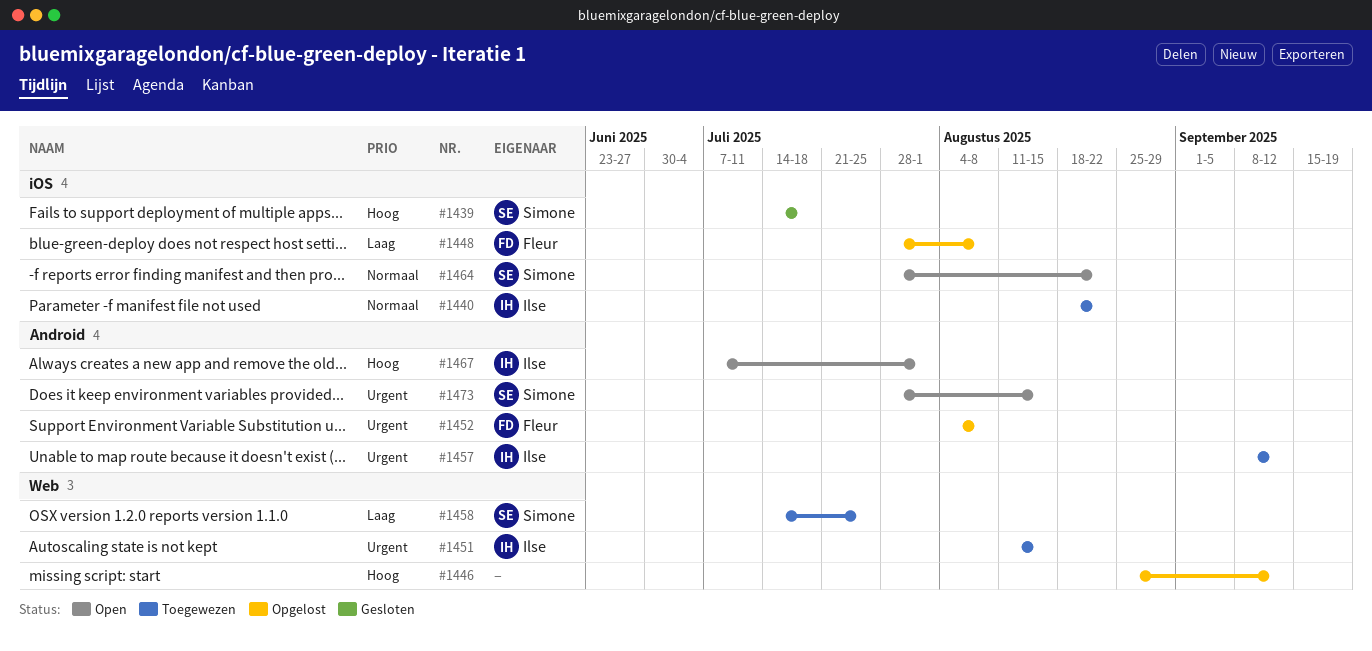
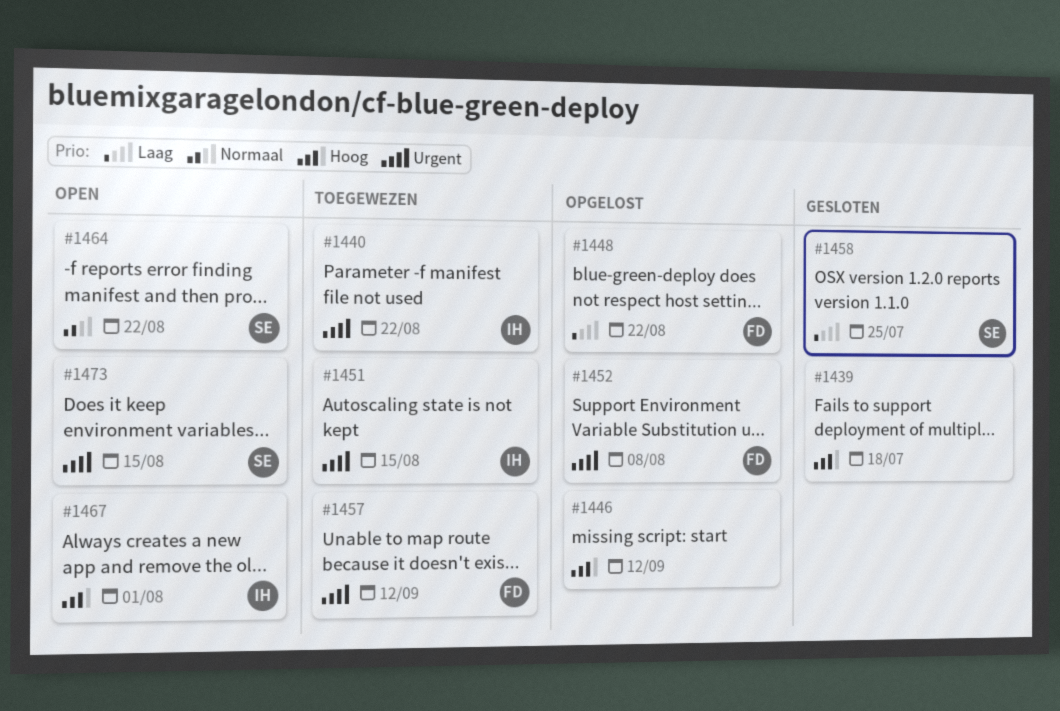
#1439, owner: Simone -> none
#1440, priority: Normaal -> Urgent
#1448, due: Aug 8 -> Aug 22
#1457, owner: Ilse -> Fleur
#1458, status: Toegewezen -> Gesloten

